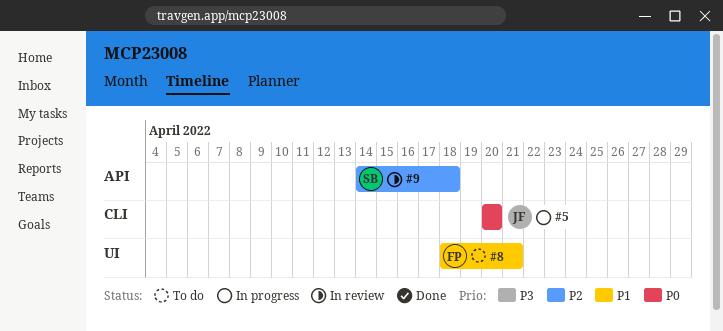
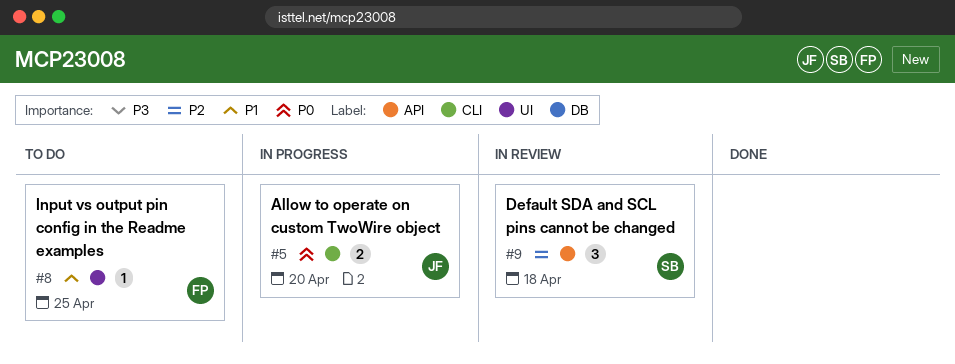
#8, due: Apr 21 -> Apr 25

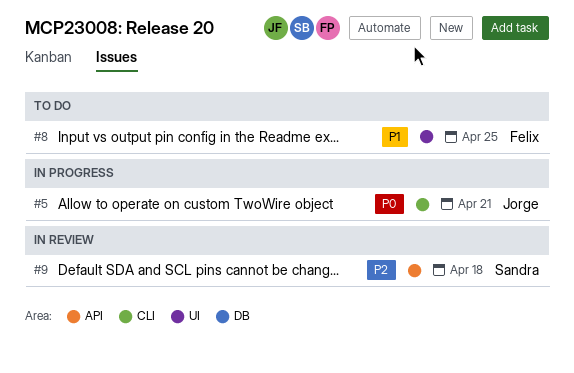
#5, due: Apr 20 -> Apr 21

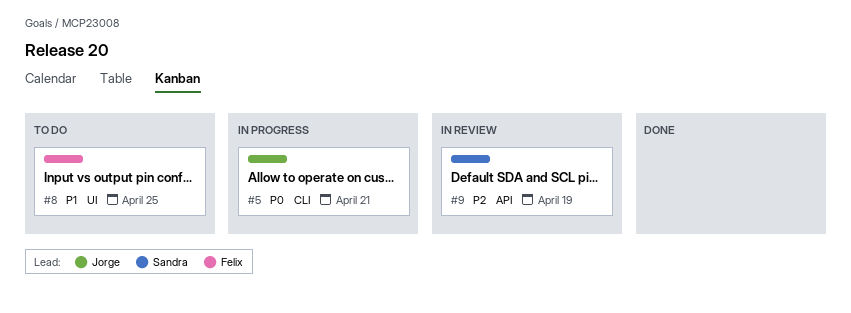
#9, due: Apr 18 -> Apr 19

